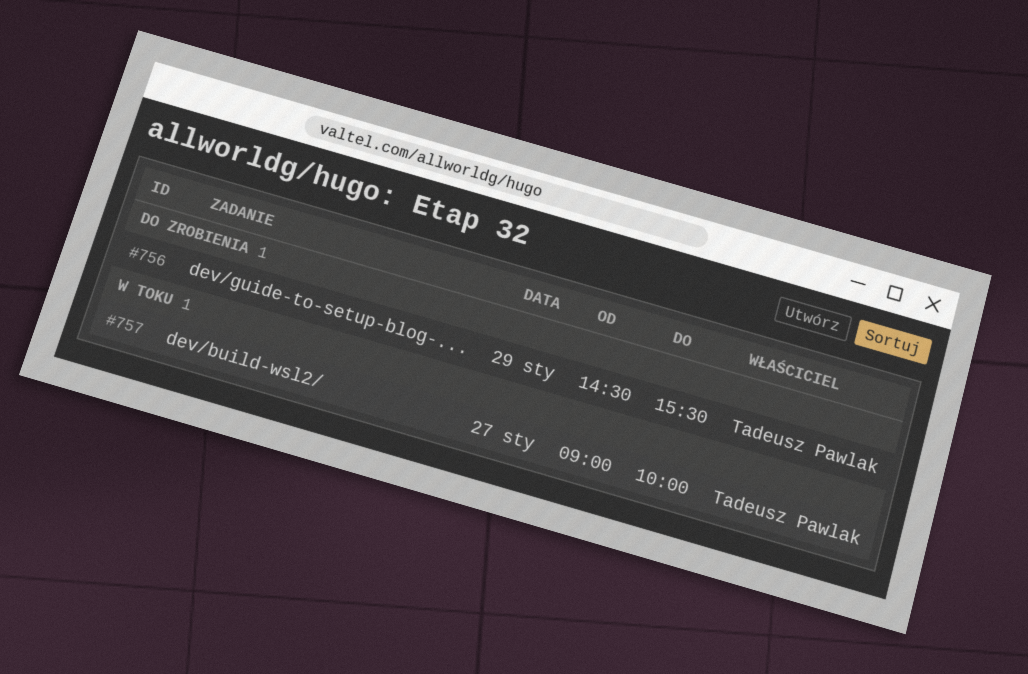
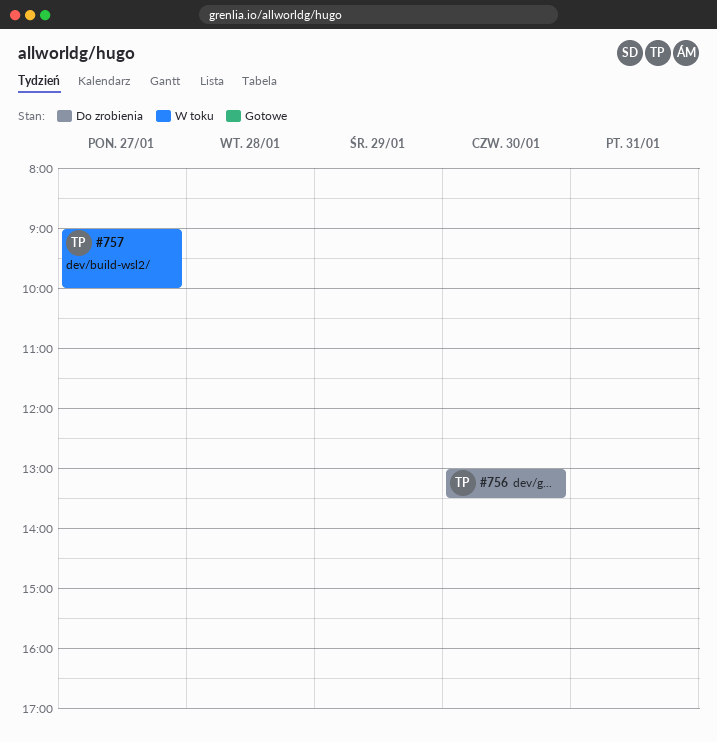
#756, day: Jan 29 -> Jan 30
#756, begins: 14:30 -> 13:00
#756, ends: 15:30 -> 13:30

